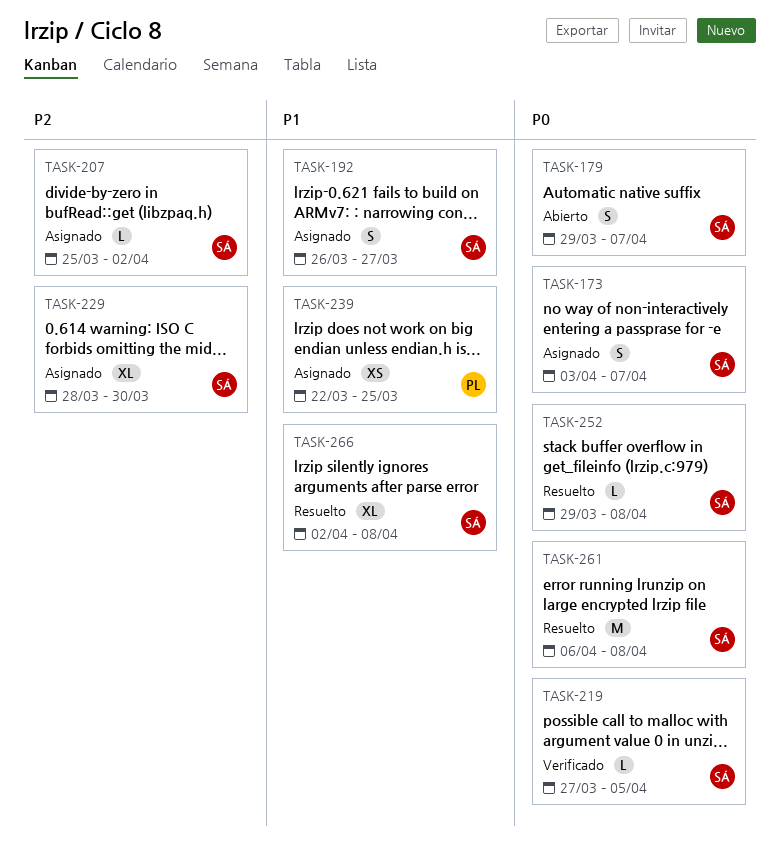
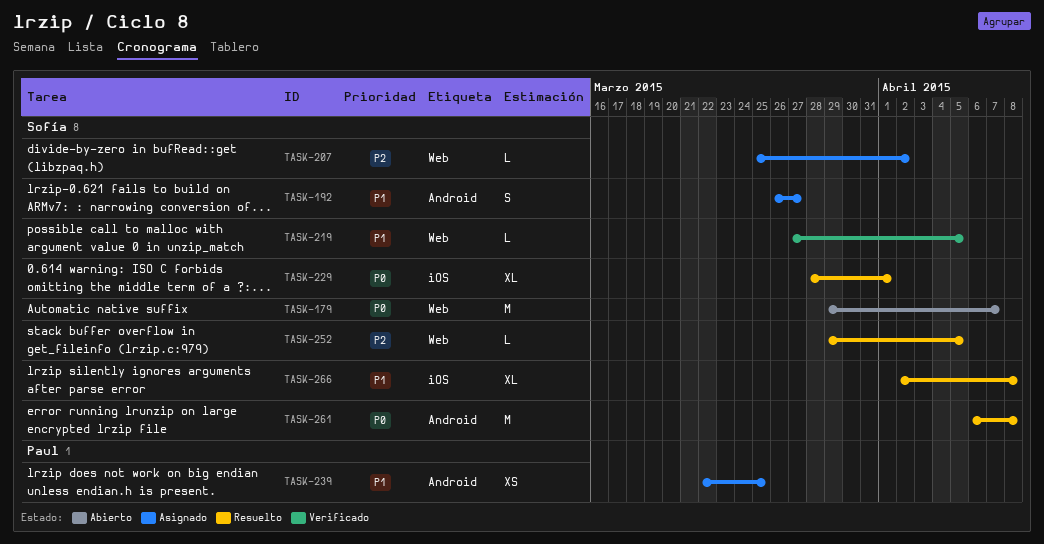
TASK-173: present -> none
TASK-179, estimate: S -> M
TASK-219, priority: P0 -> P1
TASK-229, status: Asignado -> Resuelto
TASK-229, priority: P2 -> P0
TASK-229, due: Mar 30 -> Apr 1
TASK-252, priority: P0 -> P2
TASK-252, due: Apr 8 -> Apr 5

